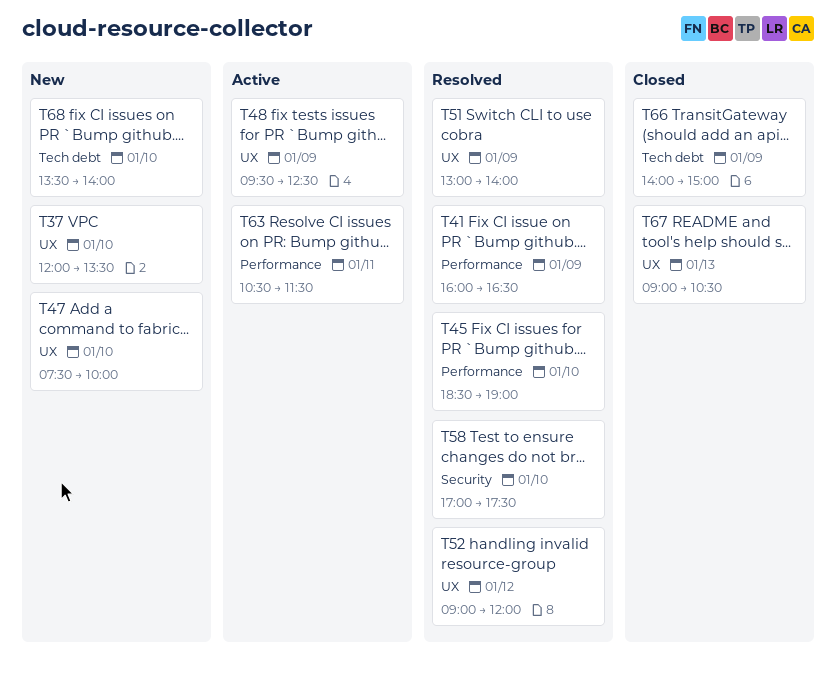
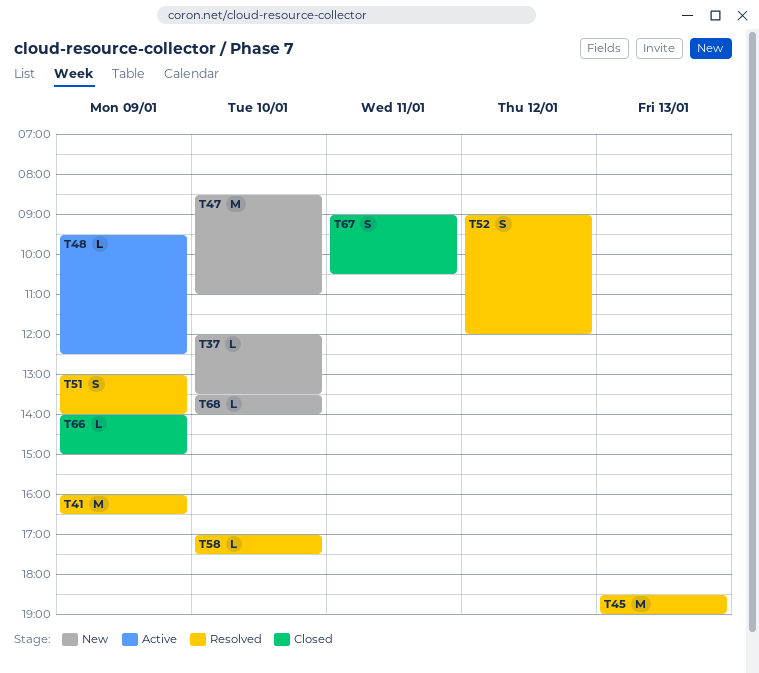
T45, day: Jan 10 -> Jan 13
T47, begins: 07:30 -> 08:30
T47, ends: 10:00 -> 11:00
T63: present -> none
T67, day: Jan 13 -> Jan 11

